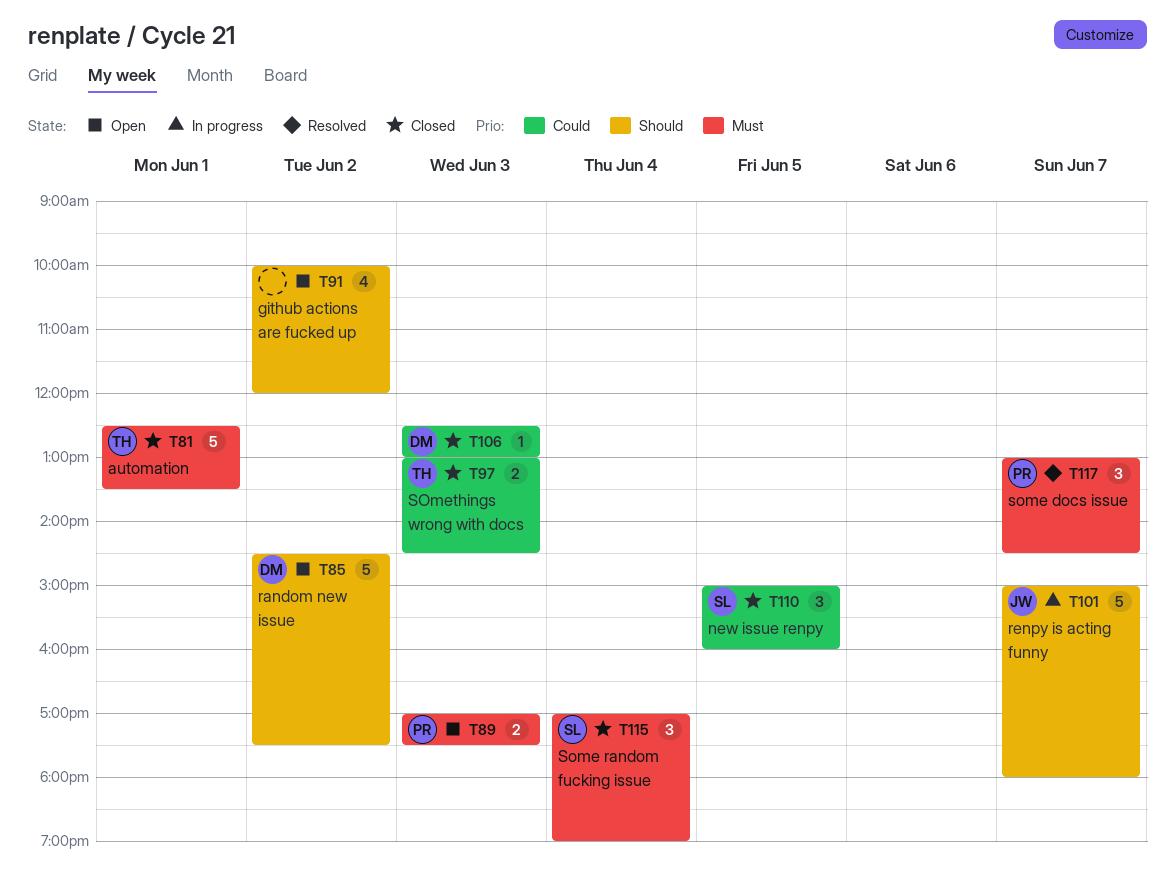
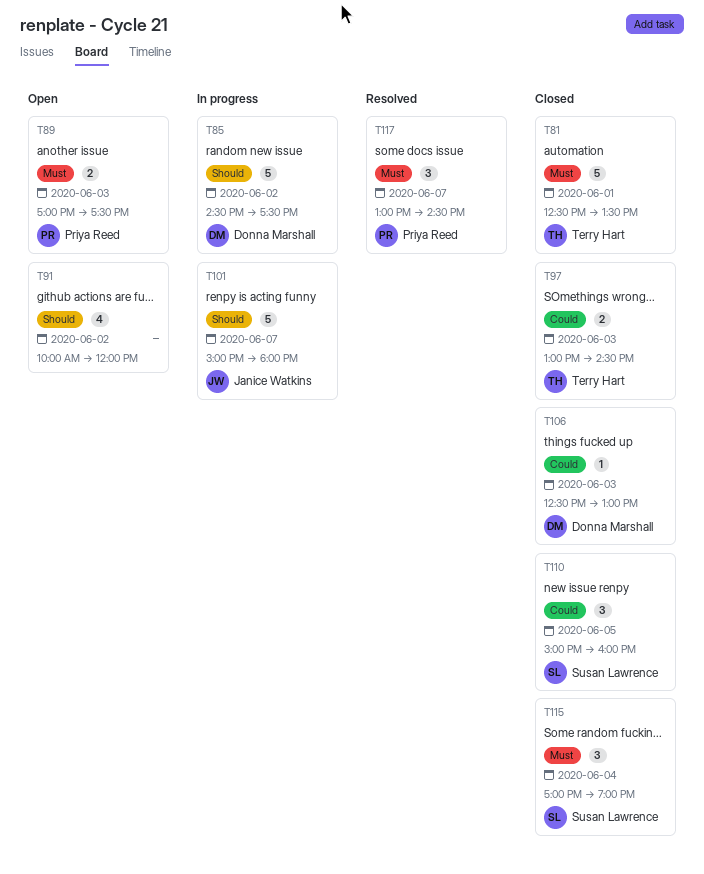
T85, status: Open -> In progress

